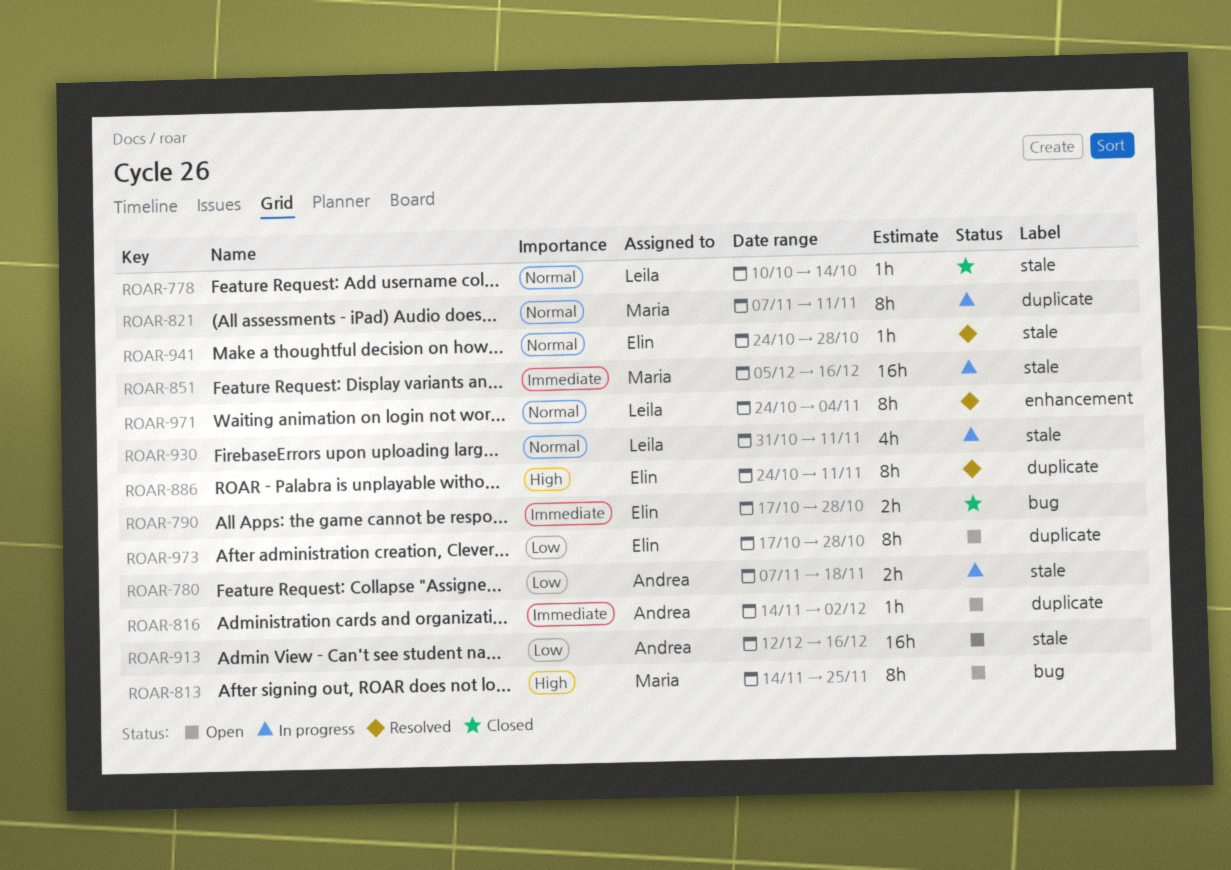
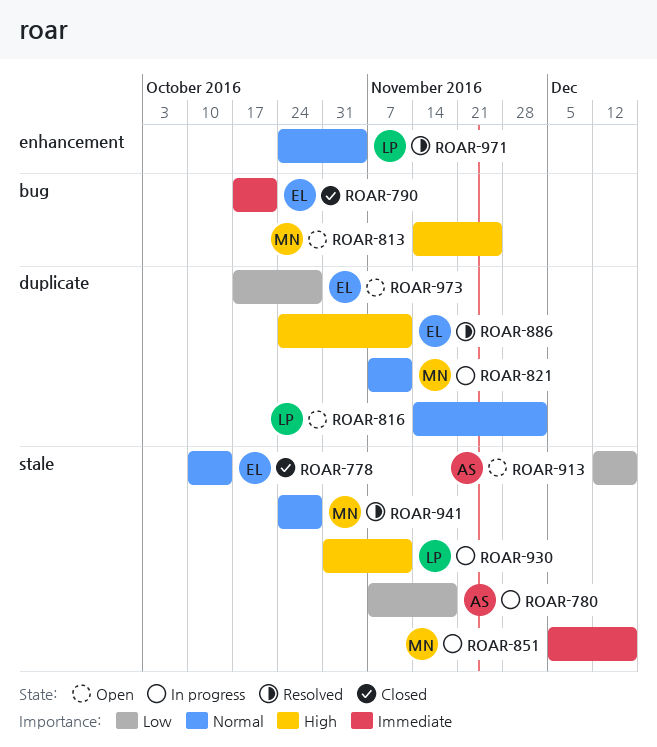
ROAR-778, owner: Leila -> Elin
ROAR-790, due: Oct 28 -> Oct 21
ROAR-816, owner: Andrea -> Leila
ROAR-816, priority: Immediate -> Normal
ROAR-930, priority: Normal -> High
ROAR-941, owner: Elin -> Maria

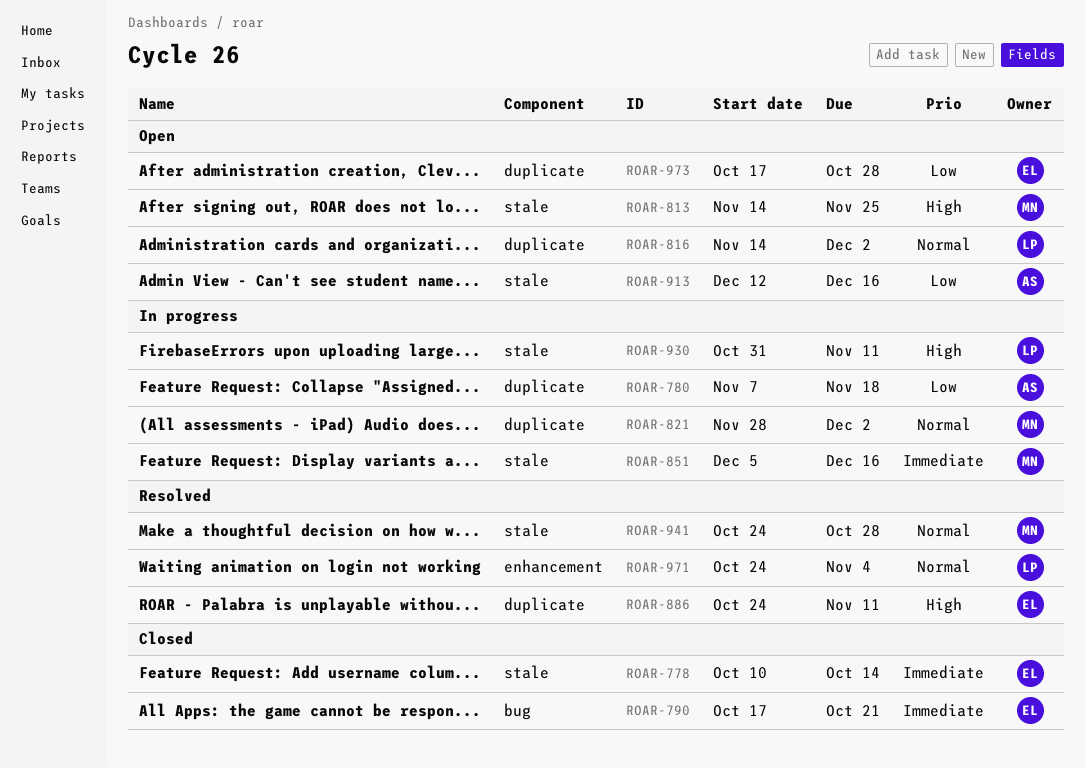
ROAR-778, priority: Normal -> Immediate
ROAR-780, label: stale -> duplicate
ROAR-813, label: bug -> stale
ROAR-821, start: Nov 7 -> Nov 28
ROAR-821, due: Nov 11 -> Dec 2

